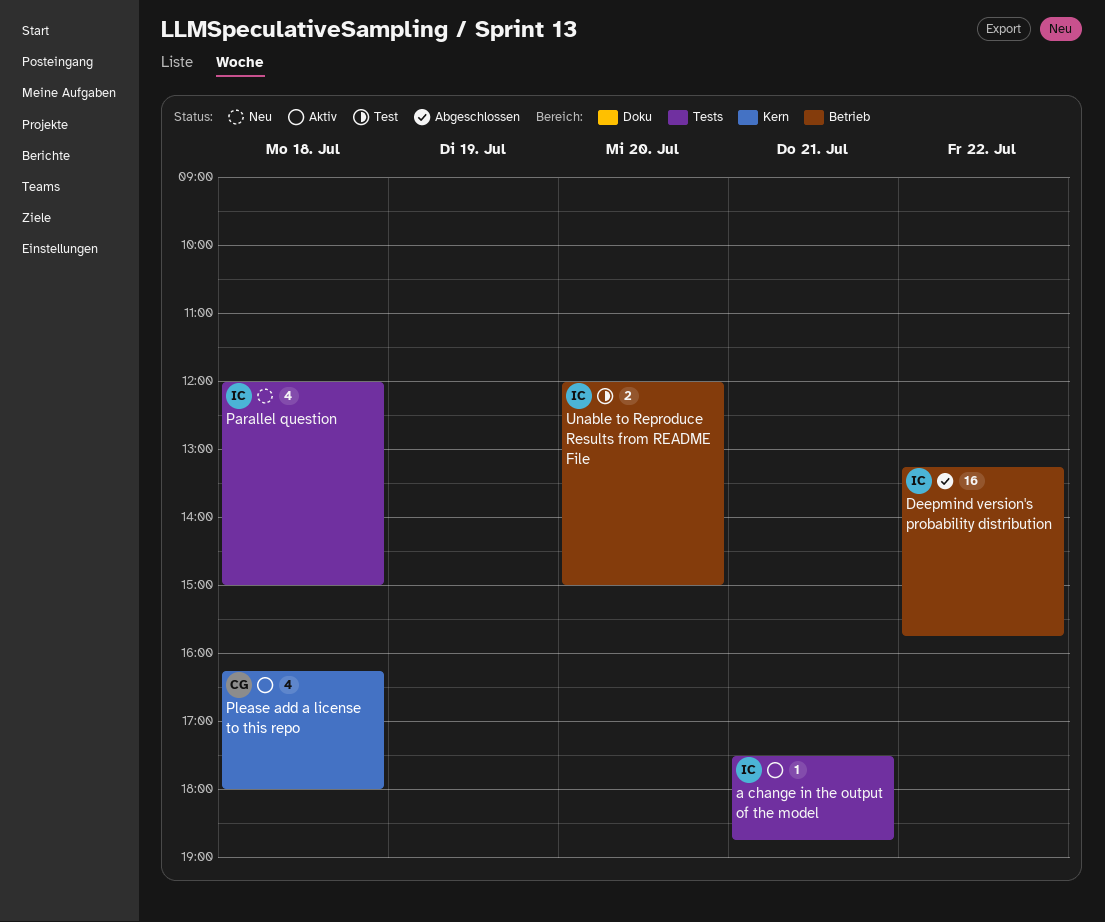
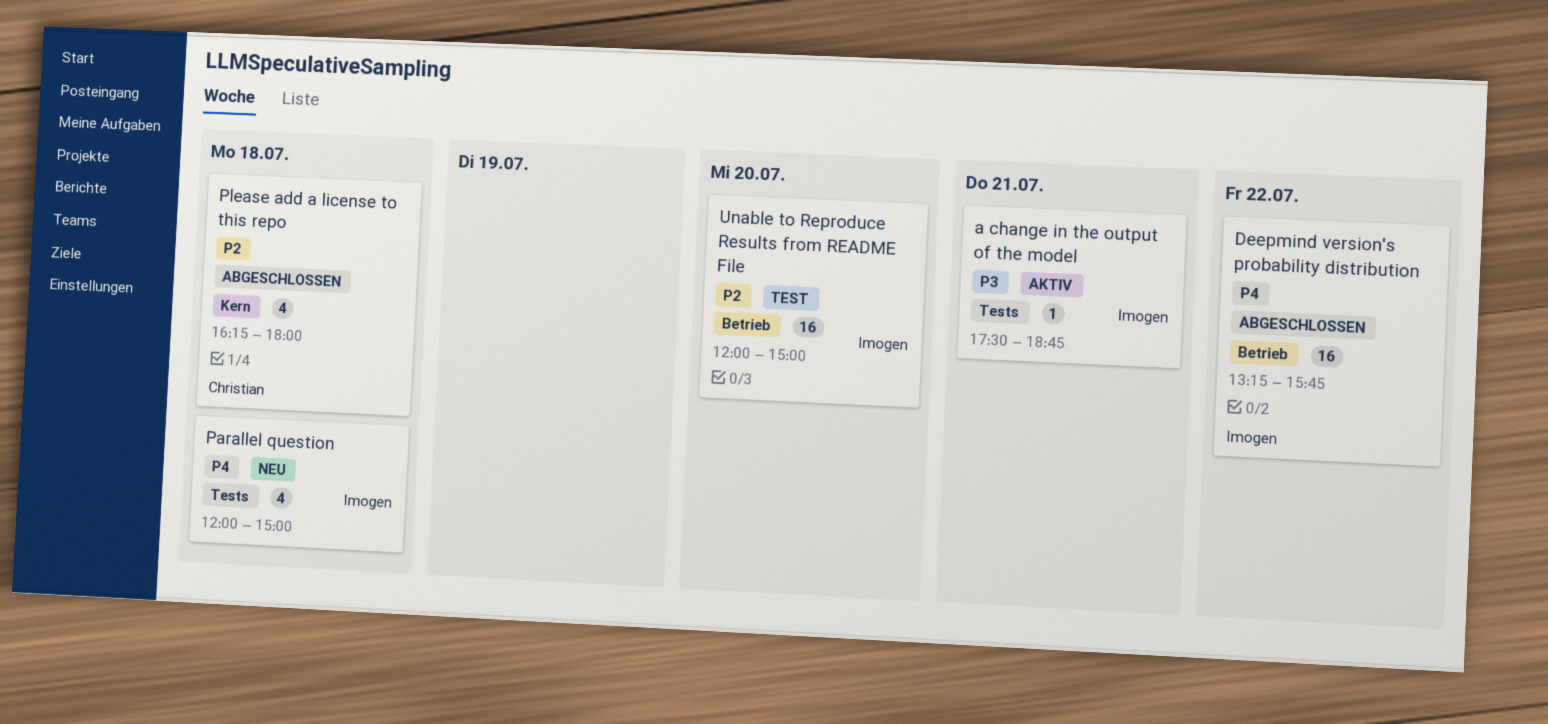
Please add a license to this repo, status: Aktiv -> Abgeschlossen
Unable to Reproduce Results from README File, estimate: 2 -> 16

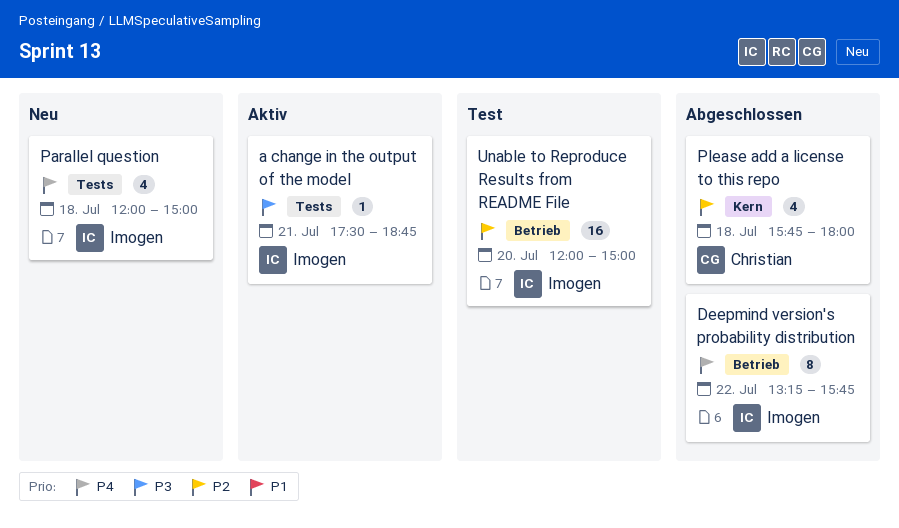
Deepmind version's probability distribution, estimate: 16 -> 8
Please add a license to this repo, begins: 16:15 -> 15:45

